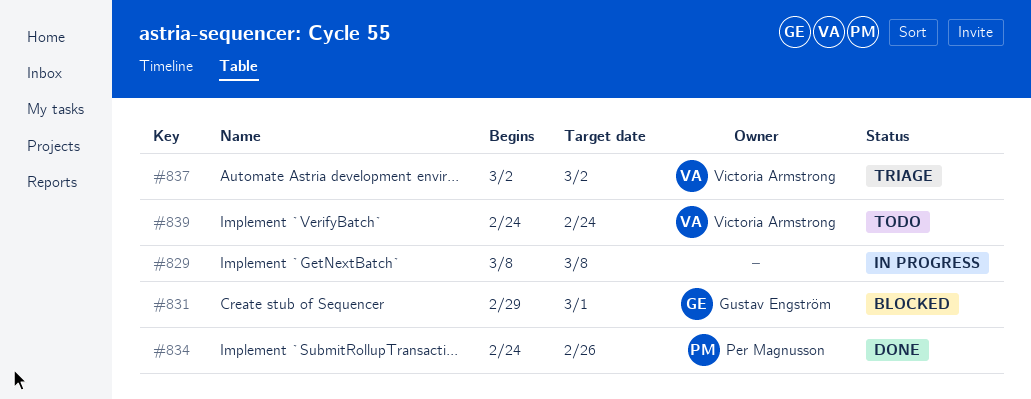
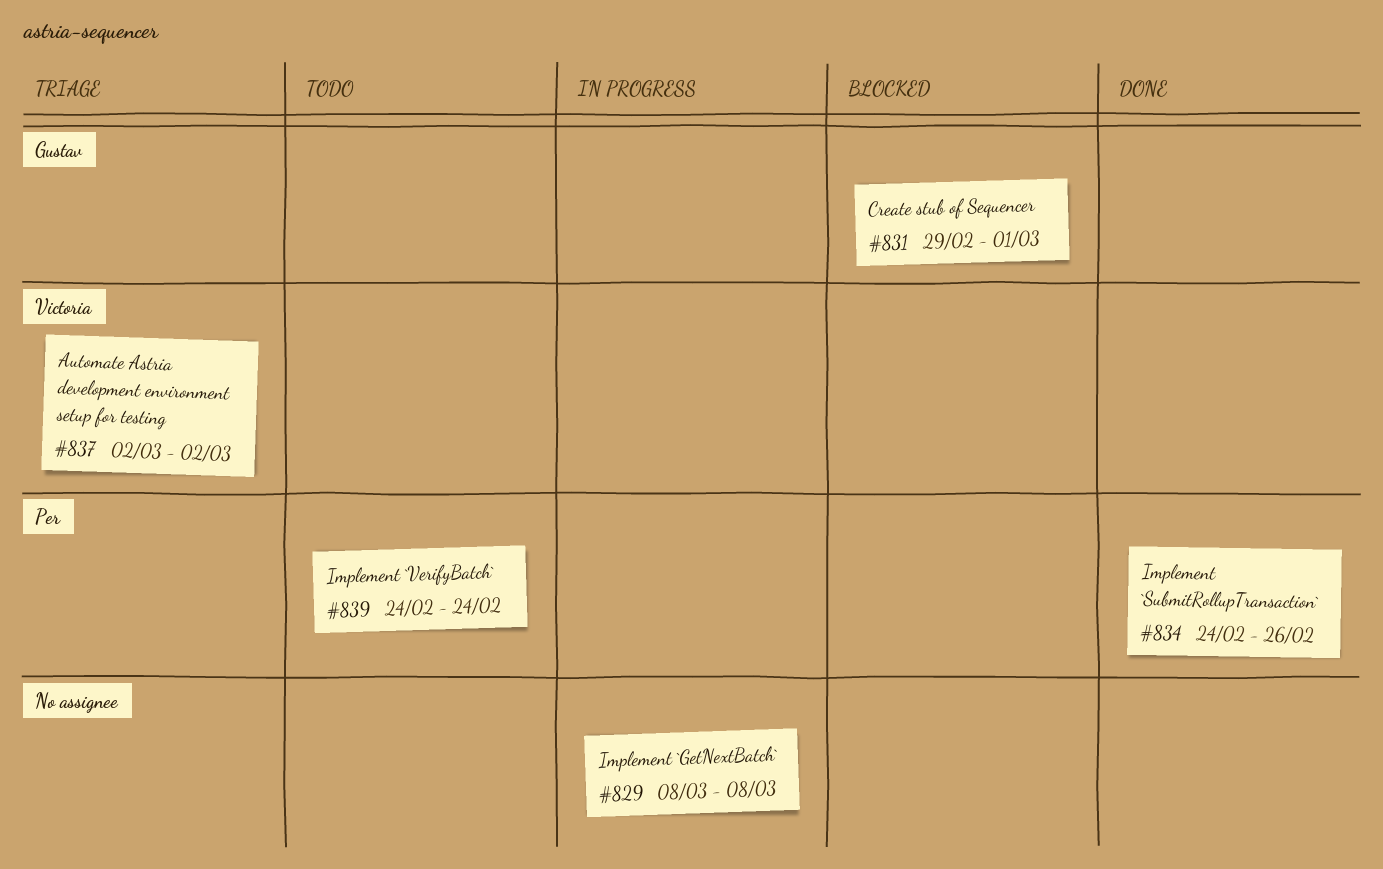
#839, owner: Victoria Armstrong -> Per Magnusson

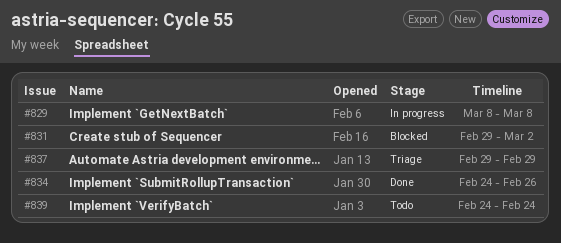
#831, due: Mar 1 -> Mar 2
#837, start: Mar 2 -> Feb 29
#837, due: Mar 2 -> Feb 29

